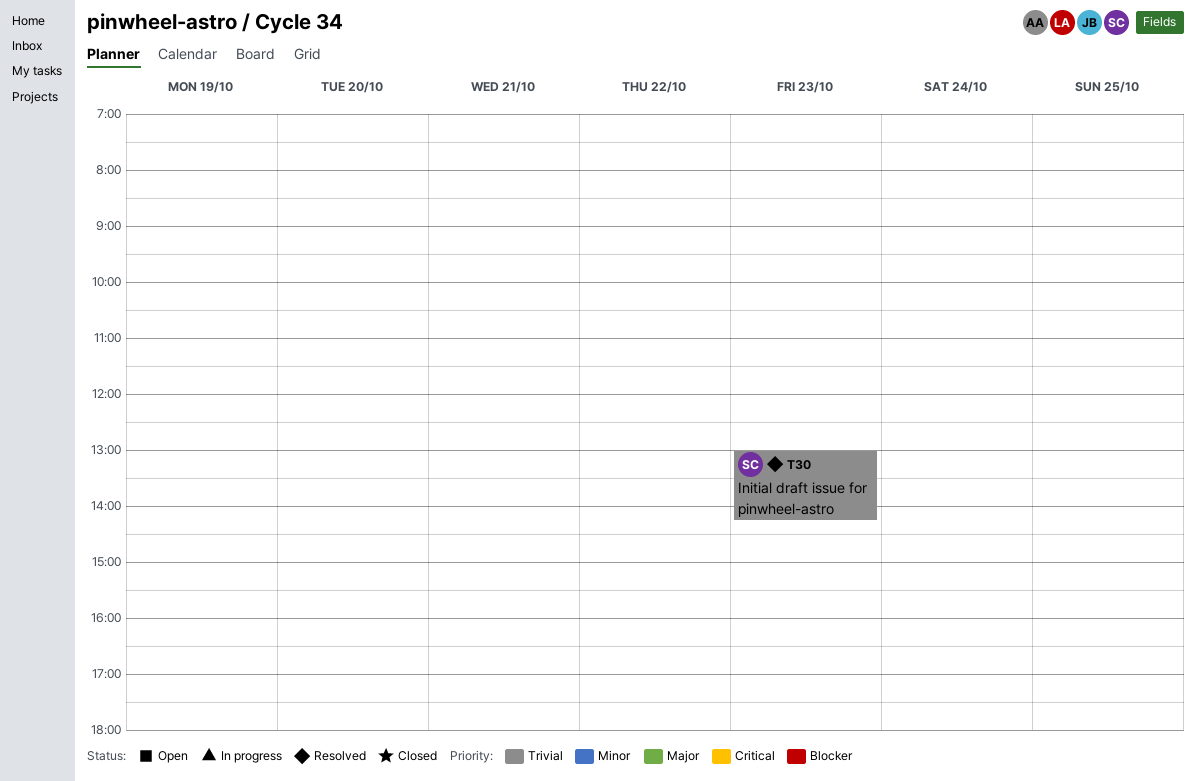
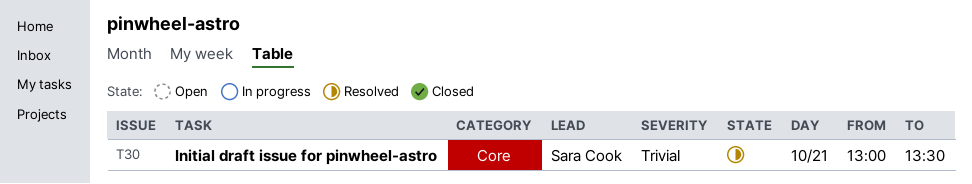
T30, day: Oct 23 -> Oct 21
T30, ends: 14:15 -> 13:30

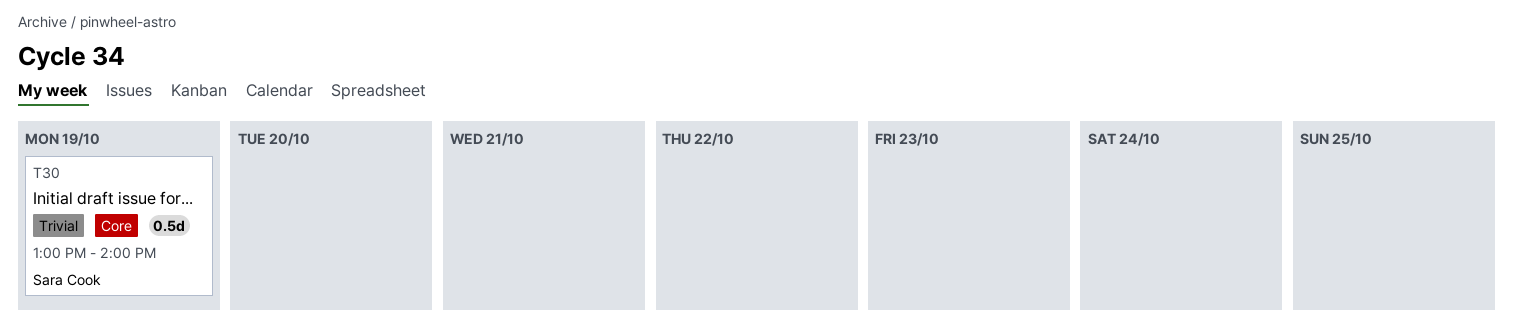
T30, day: Oct 21 -> Oct 19
T30, ends: 13:30 -> 14:00

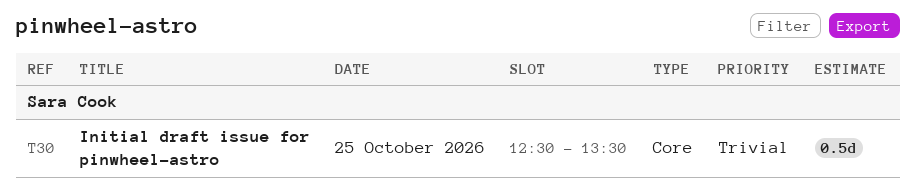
T30, day: Oct 19 -> Oct 25
T30, begins: 13:00 -> 12:30
T30, ends: 14:00 -> 13:30

